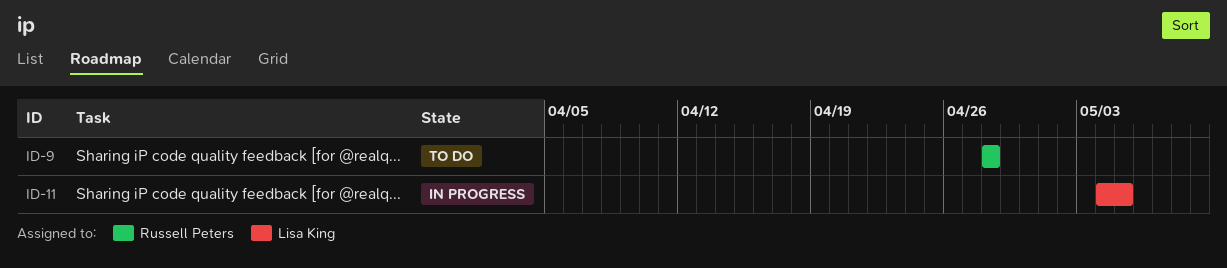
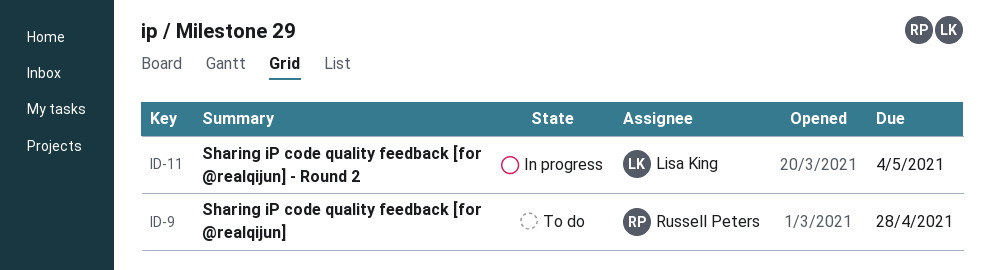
ID-11, due: May 5 -> May 4

